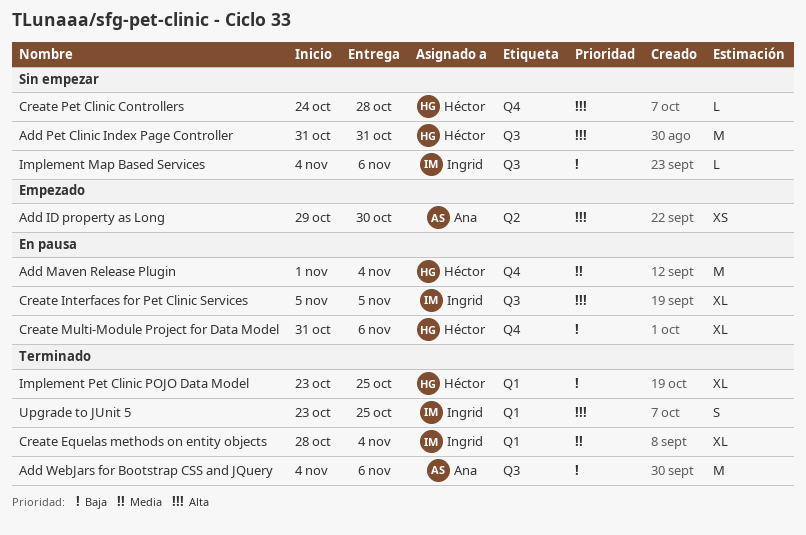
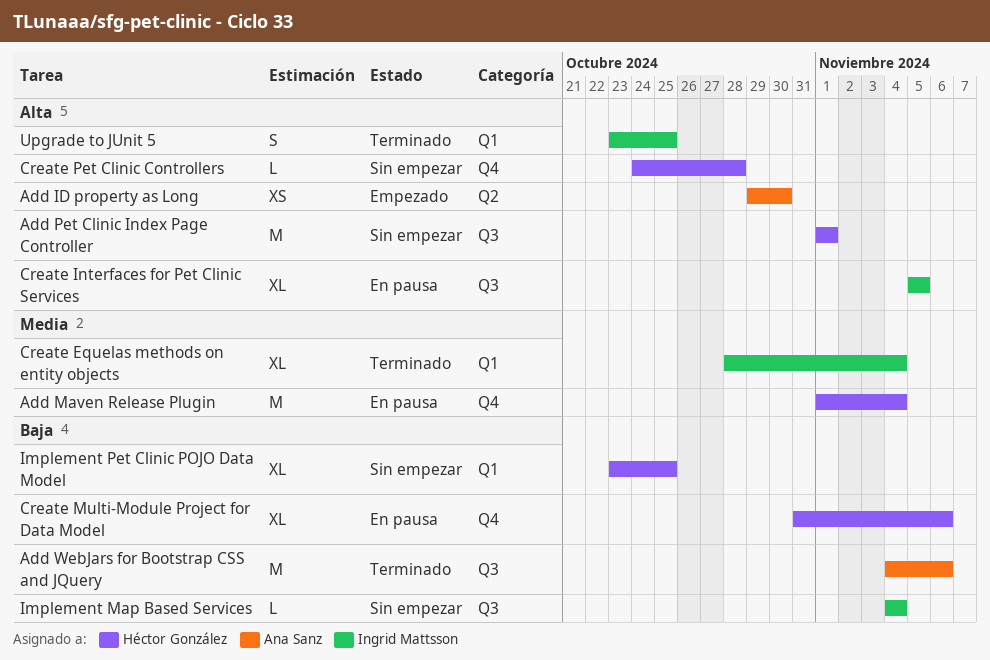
Add Pet Clinic Index Page Controller, start: Oct 31 -> Nov 1
Add Pet Clinic Index Page Controller, due: Oct 31 -> Nov 1
Implement Map Based Services, due: Nov 6 -> Nov 4
Implement Pet Clinic POJO Data Model, status: Terminado -> Sin empezar

